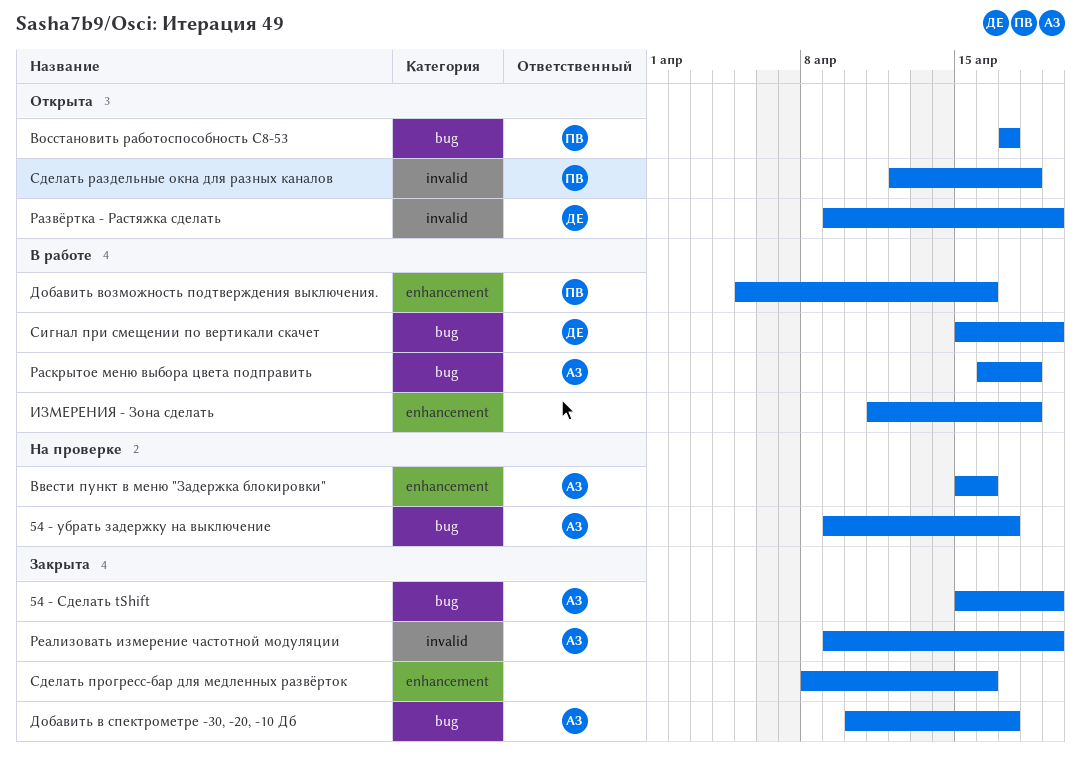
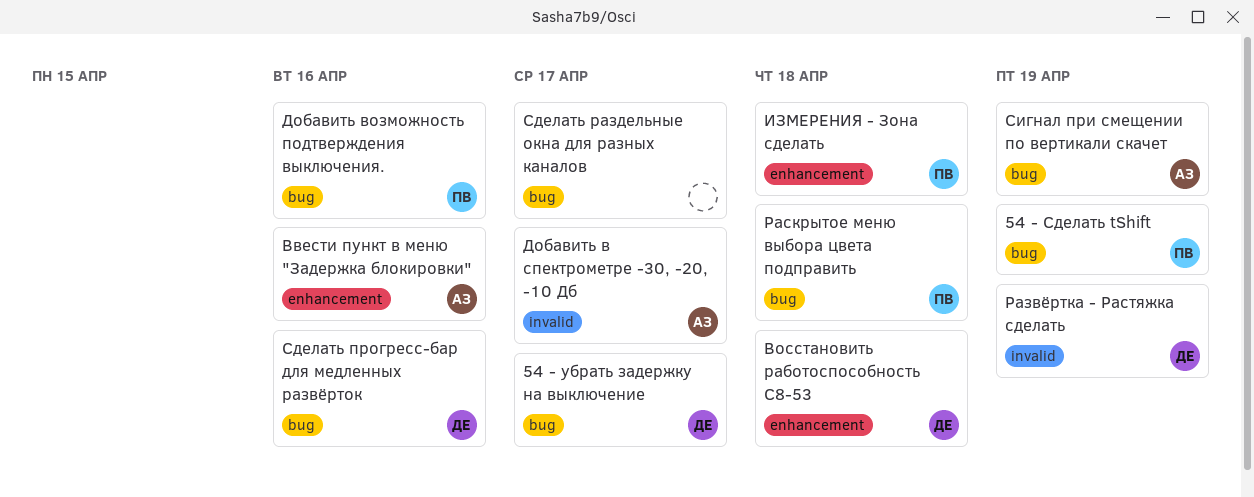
54 - Сделать tShift, owner: АЗ -> ПВ
54 - убрать задержку на выключение, owner: АЗ -> ДЕ
Восстановить работоспособность С8-53, owner: ПВ -> ДЕ
Восстановить работоспособность С8-53, label: bug -> enhancement
Восстановить работоспособность С8-53, due: Apr 17 -> Apr 18
Добавить в спектрометре -30, -20, -10 Дб, label: bug -> invalid
Добавить возможность подтверждения выключения., label: enhancement -> bug
ИЗМЕРЕНИЯ - Зона сделать, owner: none -> ПВ
Раскрытое меню выбора цвета подправить, owner: АЗ -> ПВ
Реализовать измерение частотной модуляции: present -> none
Сделать прогресс-бар для медленных развёрток, owner: none -> ДЕ
Сделать прогресс-бар для медленных развёрток, label: enhancement -> bug
Сделать раздельные окна для разных каналов, owner: ПВ -> none
Сделать раздельные окна для разных каналов, label: invalid -> bug
Сделать раздельные окна для разных каналов, due: Apr 18 -> Apr 17
Сигнал при смещении по вертикали скачет, owner: ДЕ -> АЗ

